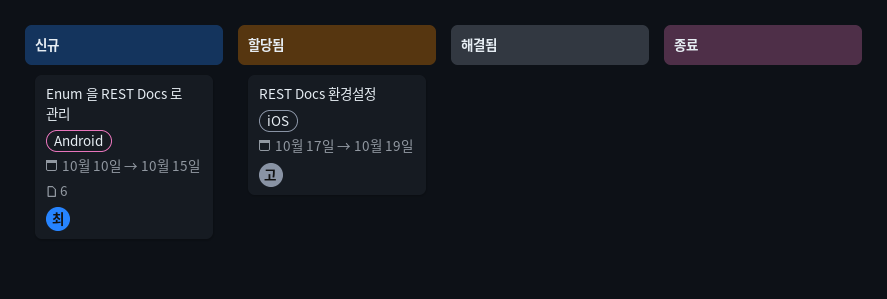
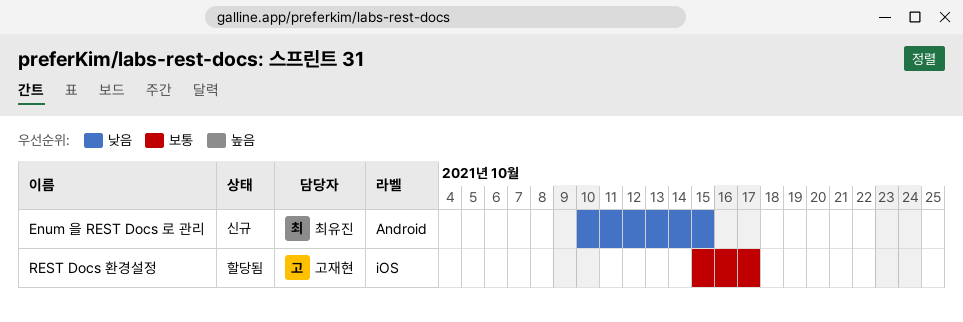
REST Docs 환경설정, start: Oct 17 -> Oct 15
REST Docs 환경설정, due: Oct 19 -> Oct 17

